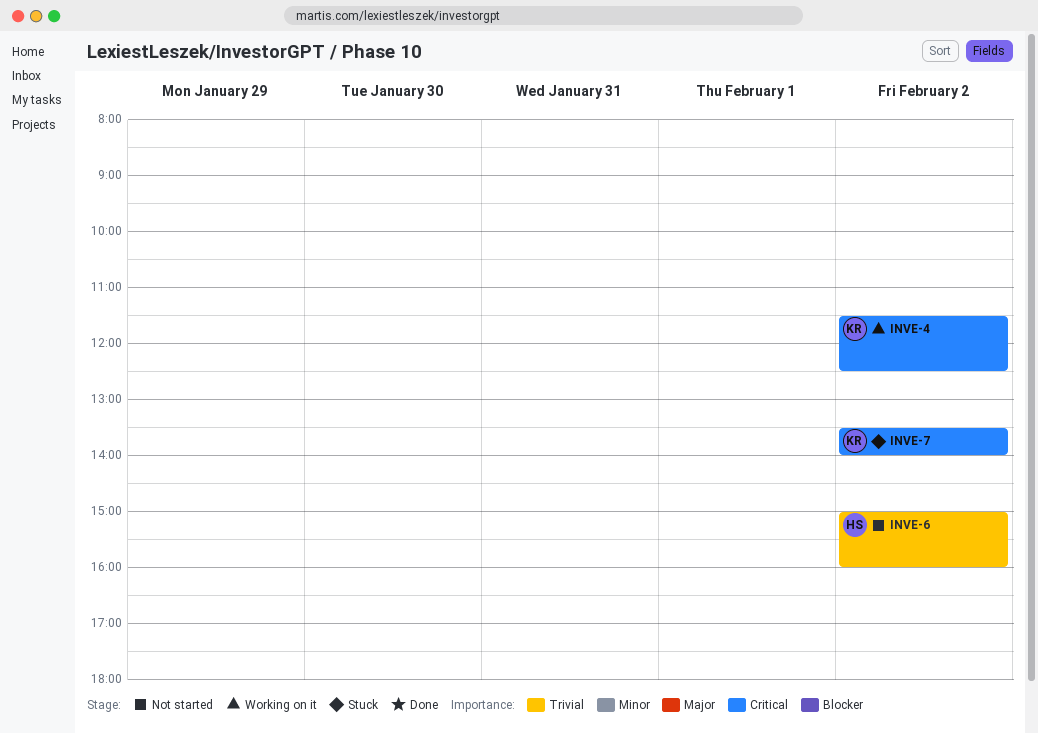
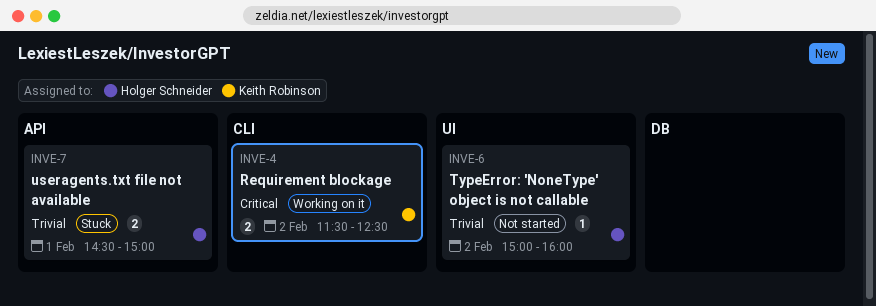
INVE-7, owner: Keith Robinson -> Holger Schneider
INVE-7, priority: Critical -> Trivial
INVE-7, day: Feb 2 -> Feb 1
INVE-7, begins: 13:30 -> 14:30
INVE-7, ends: 14:00 -> 15:00

